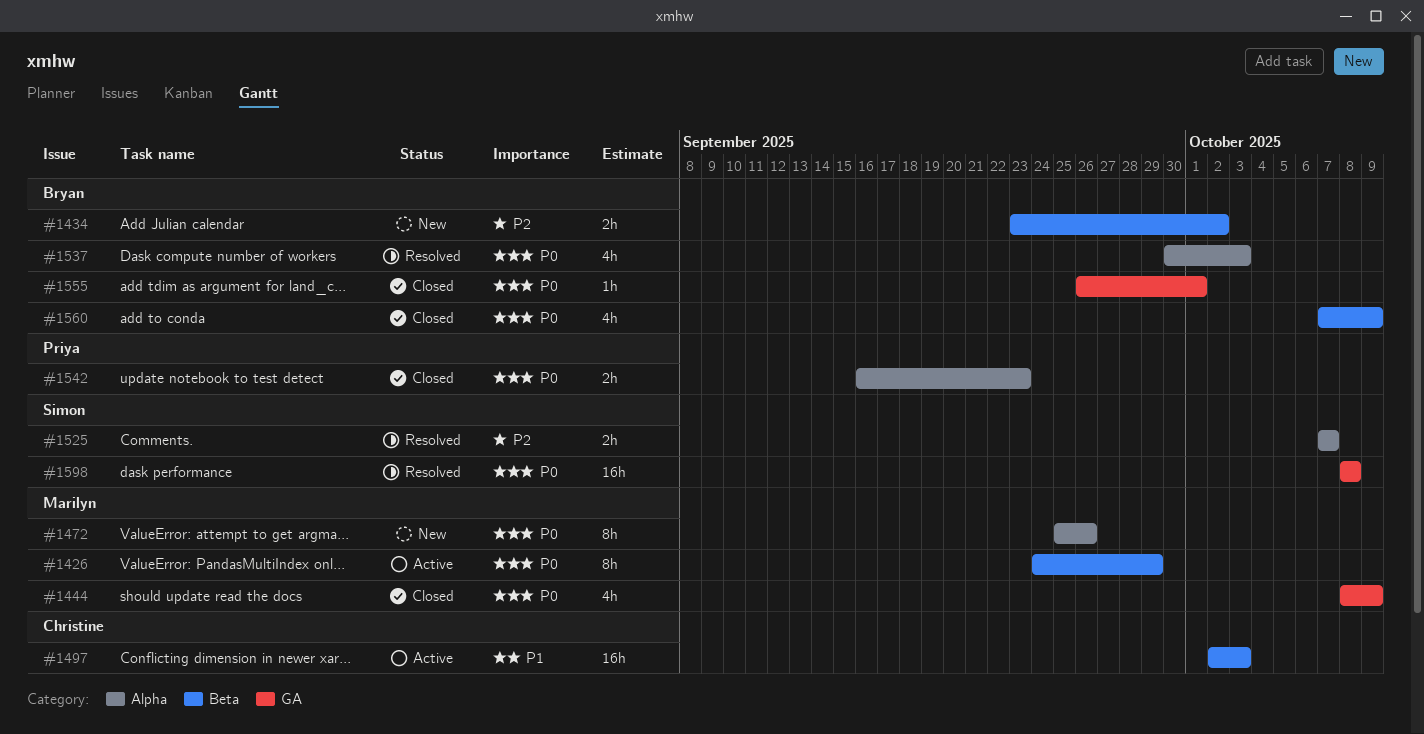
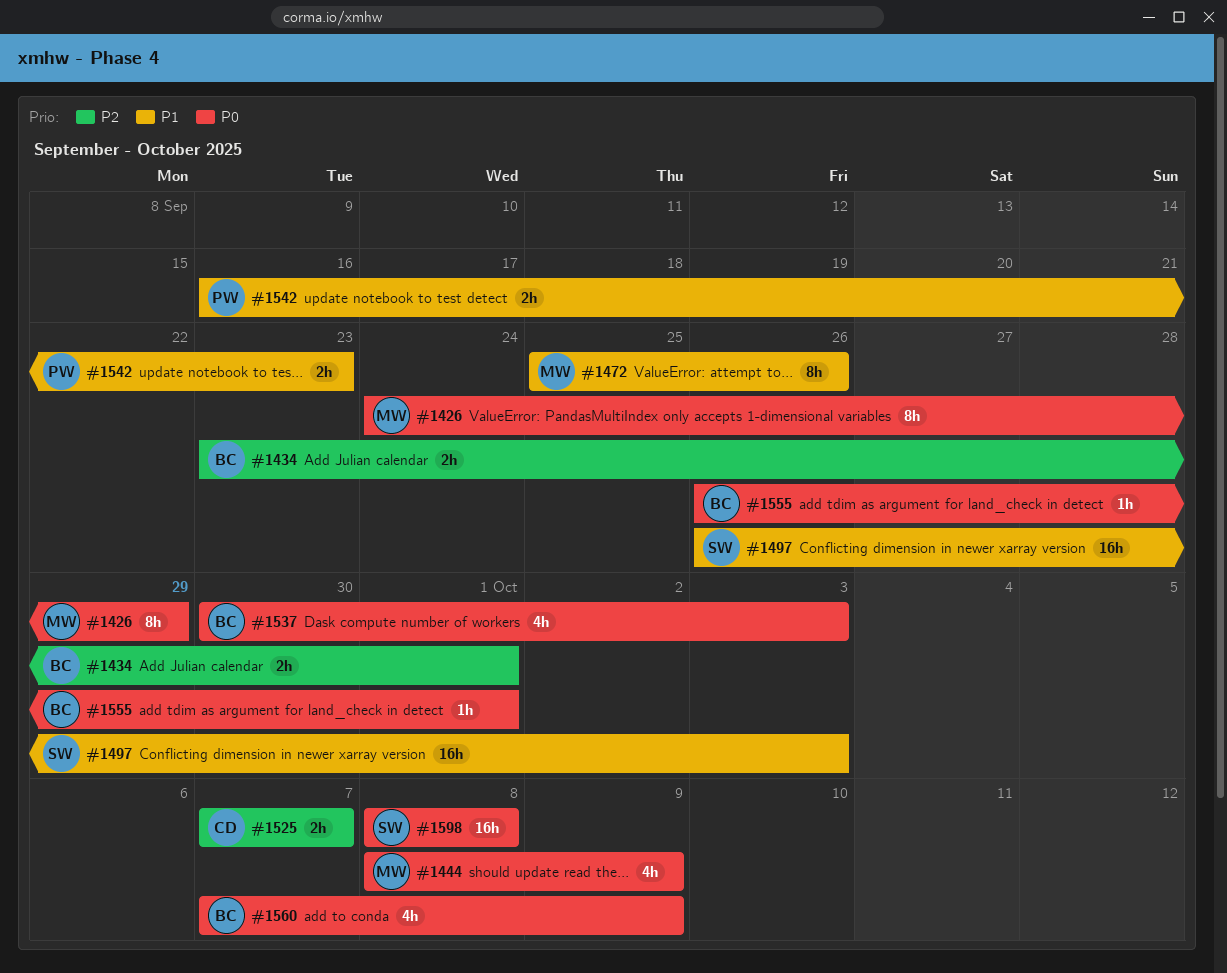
#1434, due: Oct 2 -> Oct 1
#1472, priority: P0 -> P1
#1497, owner: Christine -> Simon
#1497, start: Oct 2 -> Sep 26
#1525, owner: Simon -> Christine
#1542, priority: P0 -> P1

